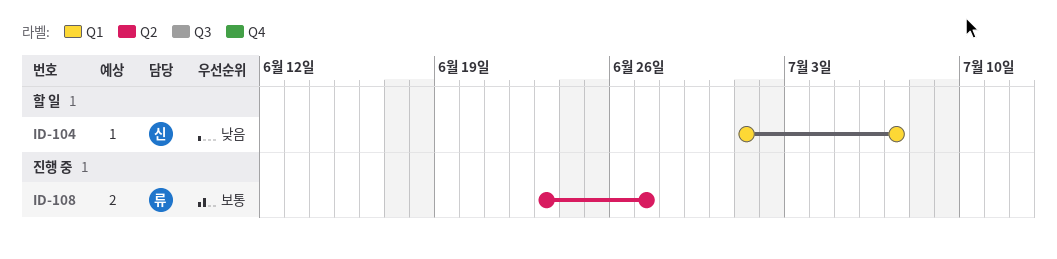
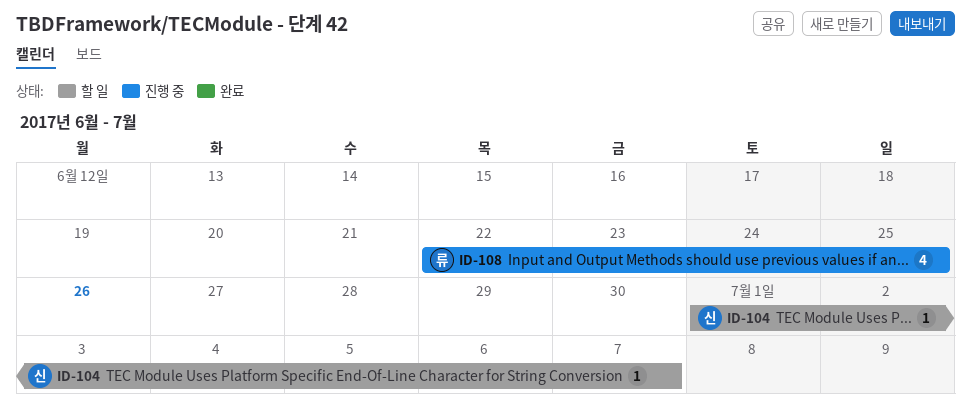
ID-108, estimate: 2 -> 4
ID-108, start: Jun 23 -> Jun 22
ID-108, due: Jun 27 -> Jun 25

